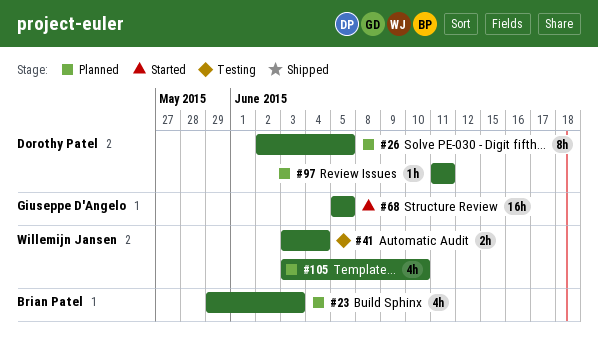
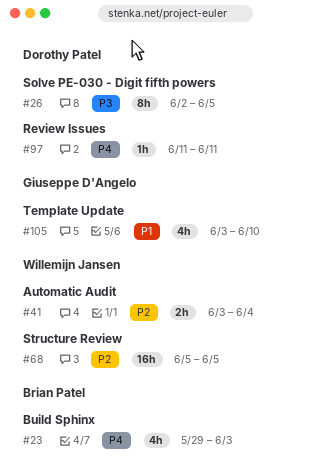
#68, owner: Giuseppe D'Angelo -> Willemijn Jansen
#105, owner: Willemijn Jansen -> Giuseppe D'Angelo

